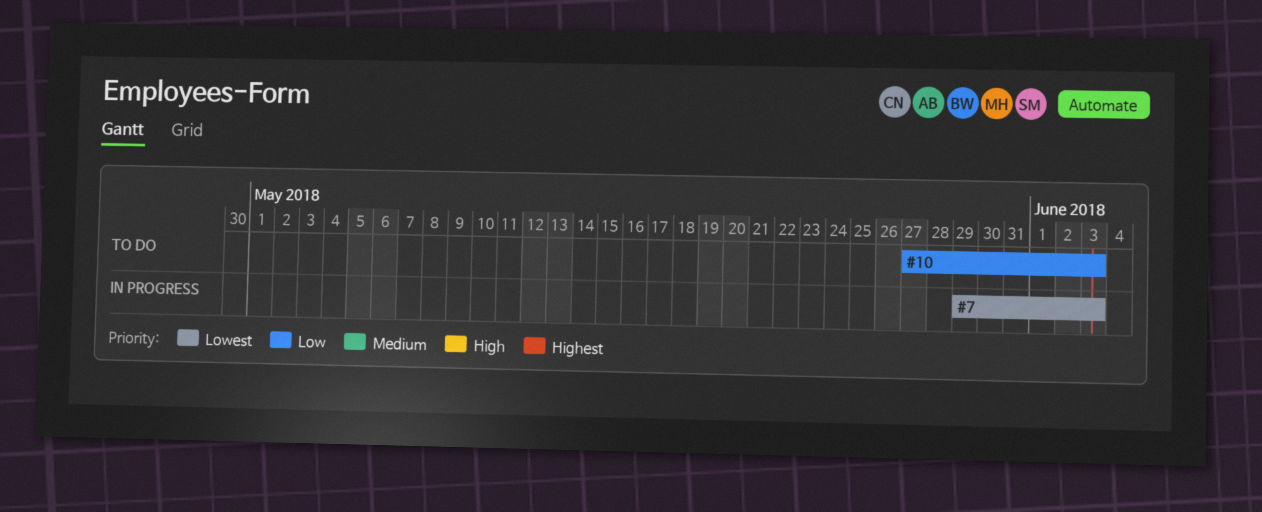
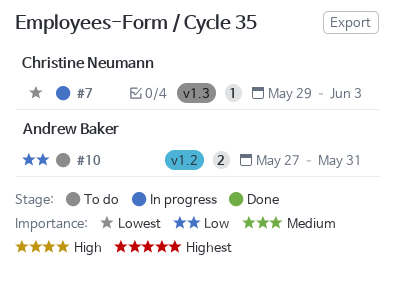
#10, due: Jun 3 -> May 31

